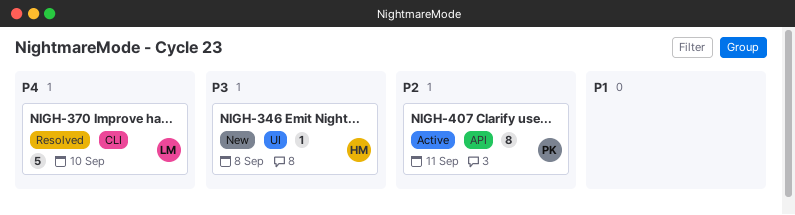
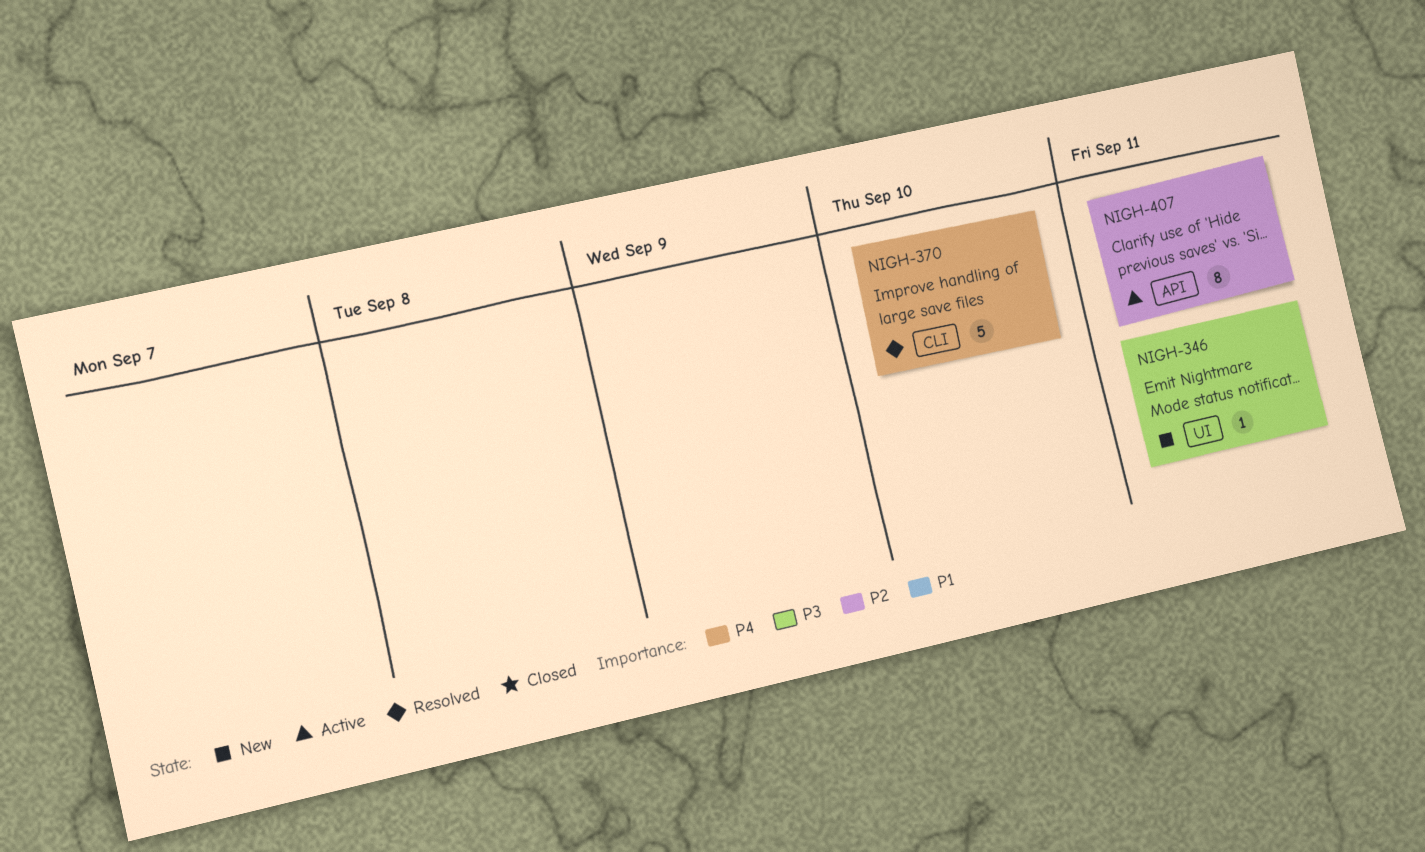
NIGH-346, due: Sep 8 -> Sep 11

